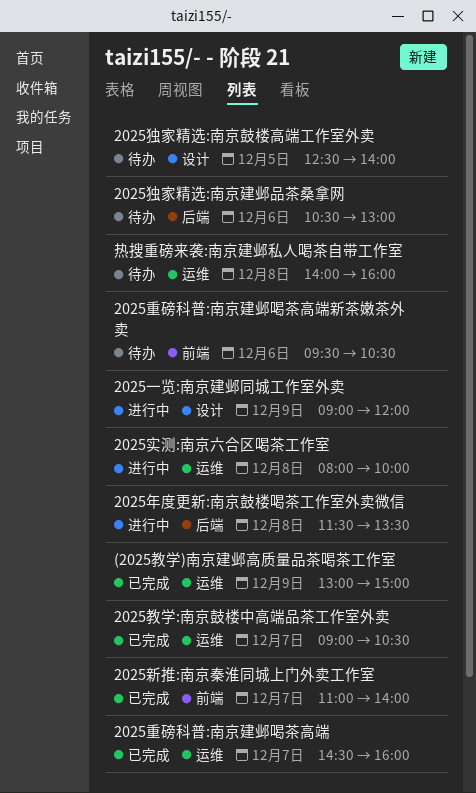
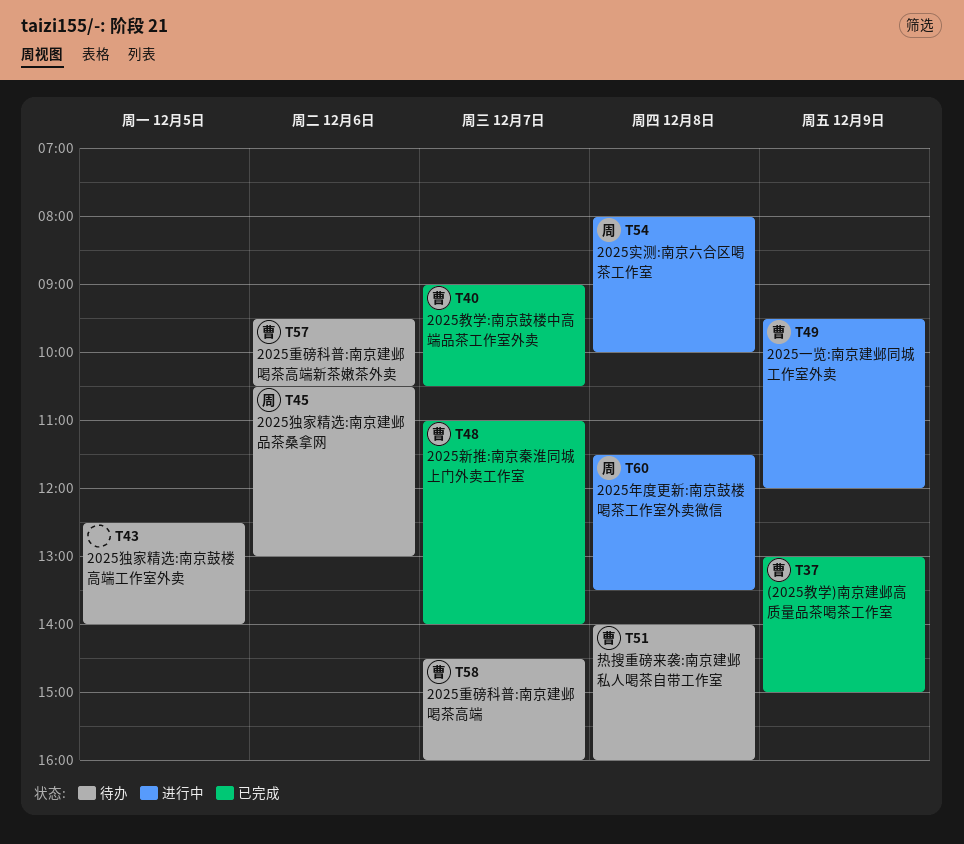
2025一览:南京建邺同城工作室外卖, begins: 09:00 -> 09:30
2025重磅科普:南京建邺喝茶高端, status: 已完成 -> 待办

